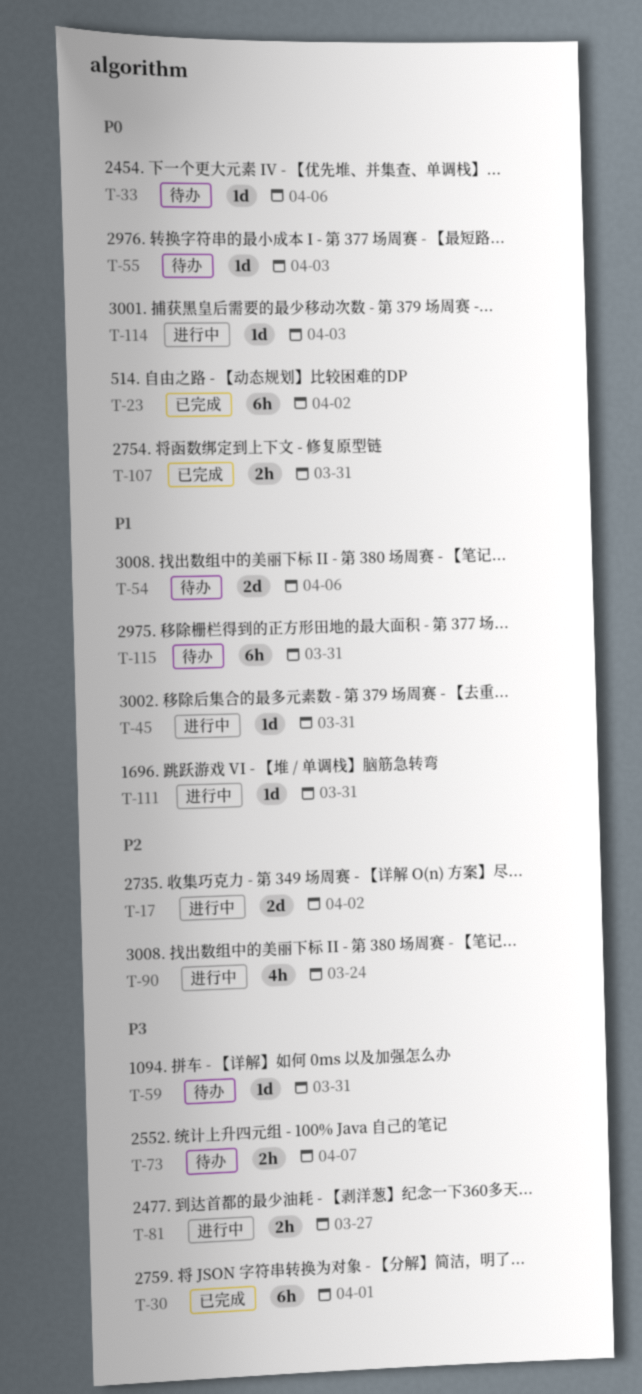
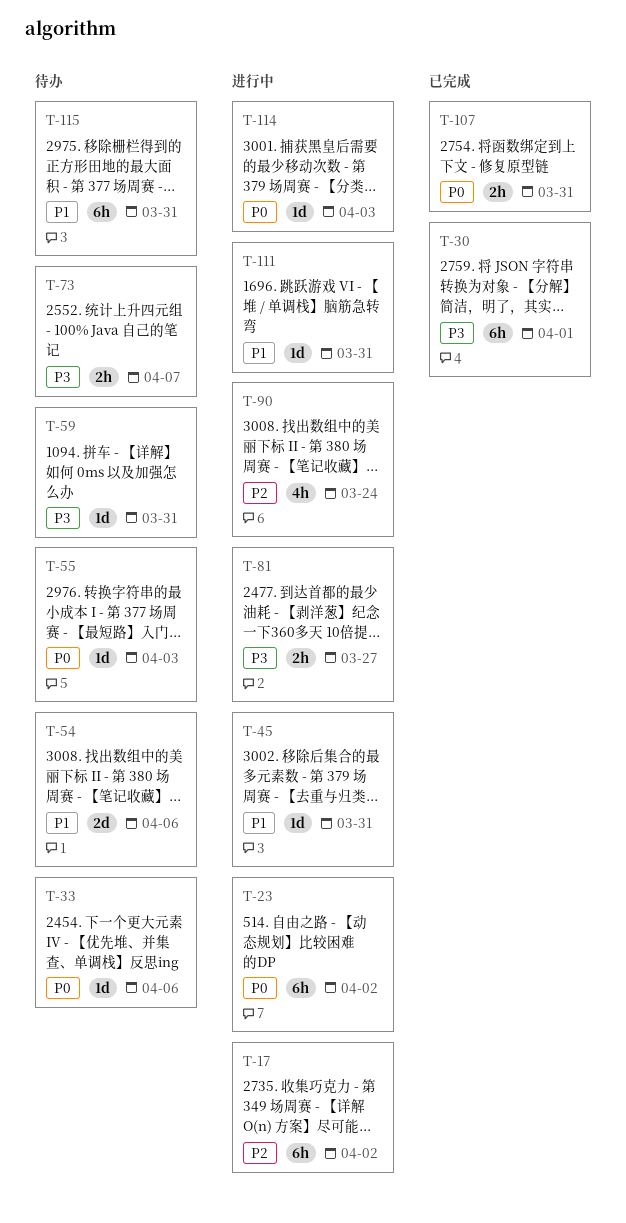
T-17, estimate: 2d -> 6h
T-23, status: 已完成 -> 进行中

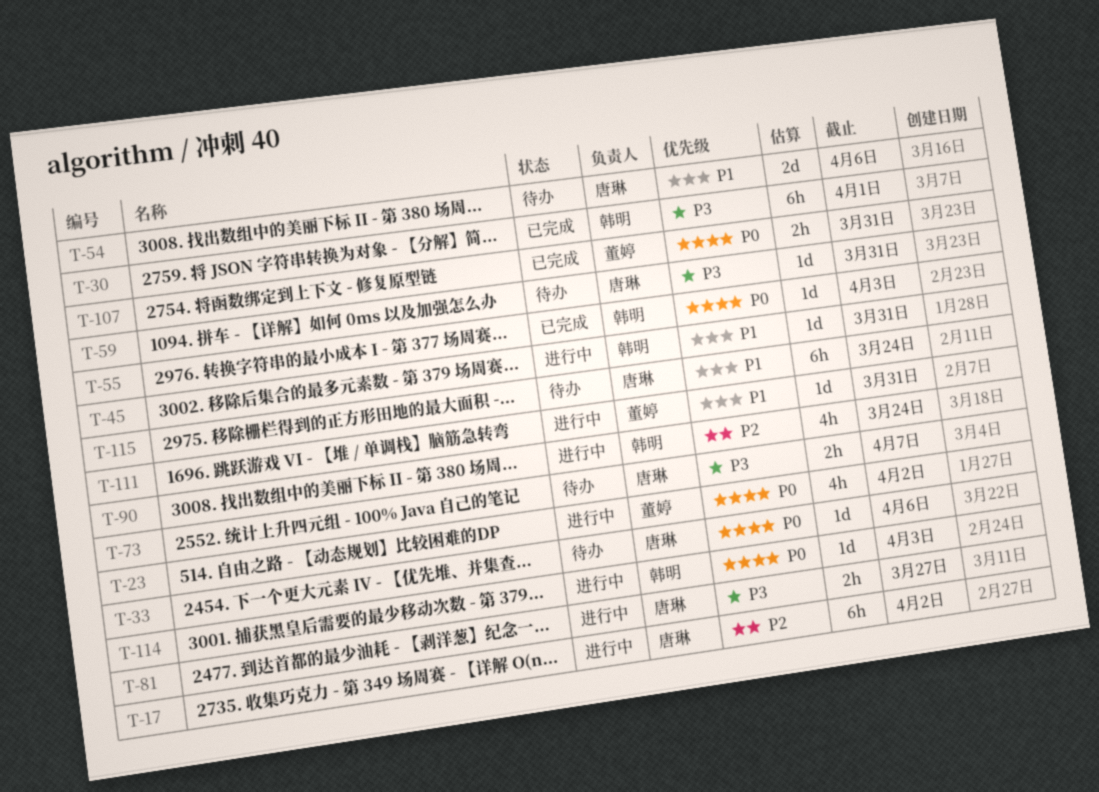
T-23, estimate: 6h -> 4h
T-55, status: 待办 -> 已完成
T-115, due: Mar 31 -> Mar 24

